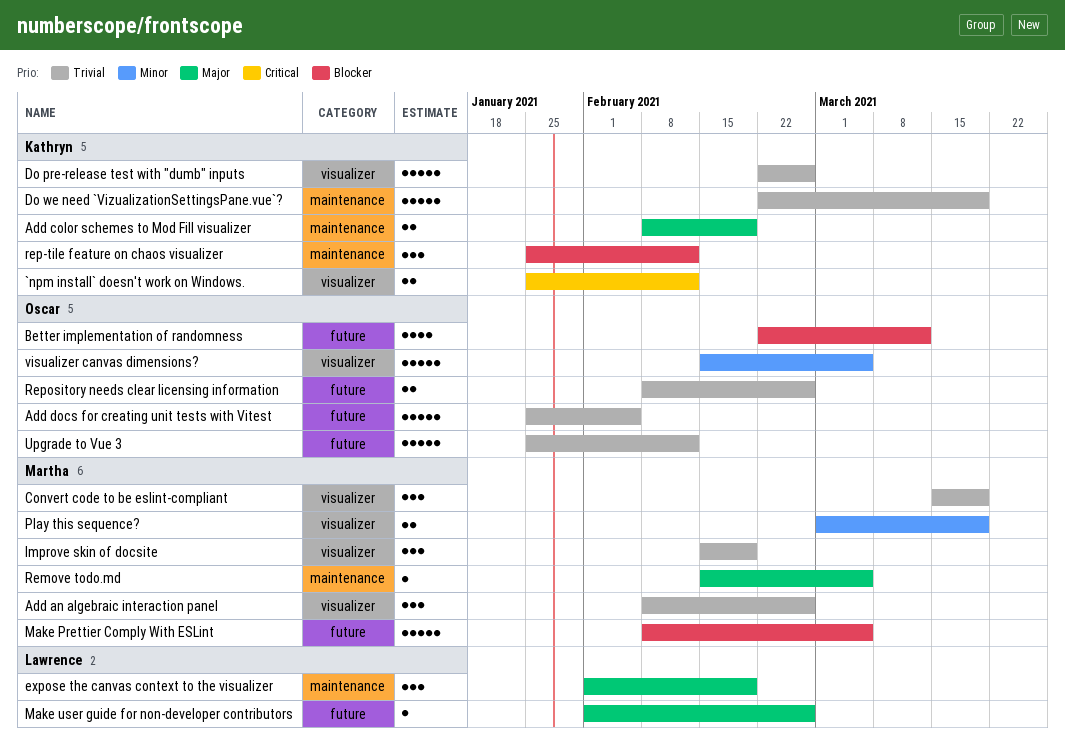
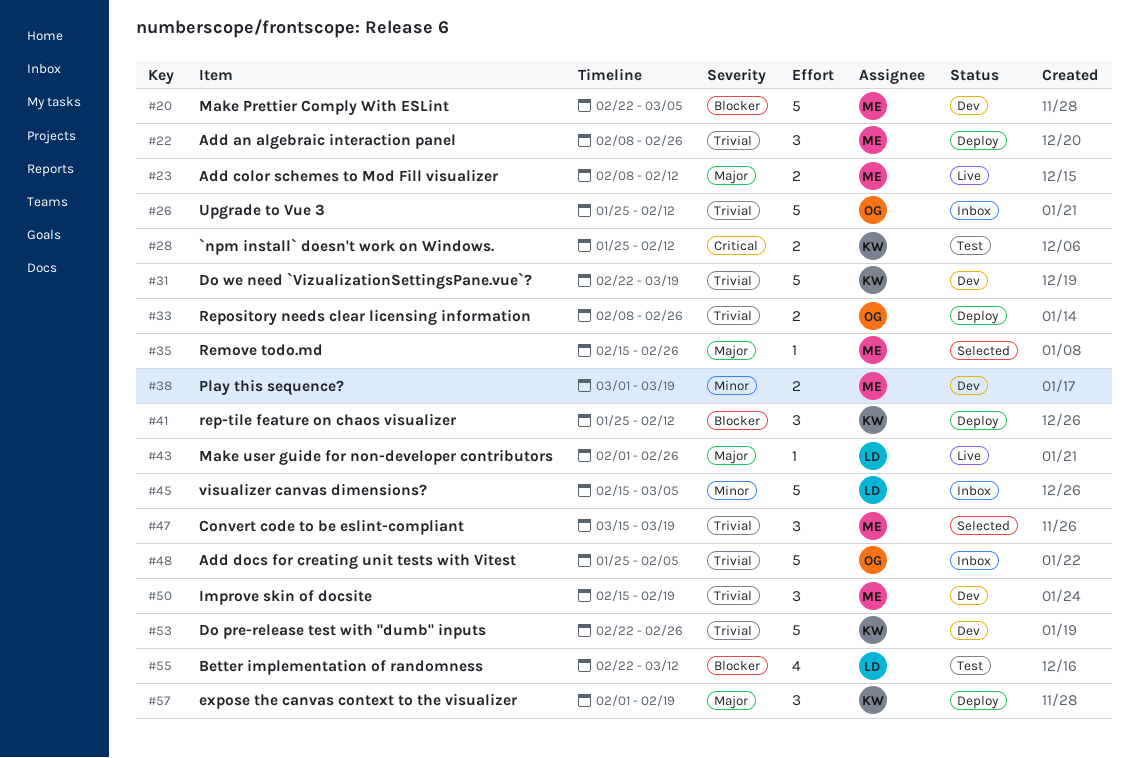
Add color schemes to Mod Fill visualizer, owner: Kathryn -> Martha
Add color schemes to Mod Fill visualizer, due: Feb 19 -> Feb 12
Better implementation of randomness, owner: Oscar -> Lawrence
expose the canvas context to the visualizer, owner: Lawrence -> Kathryn
Make Prettier Comply With ESLint, start: Feb 8 -> Feb 22
Remove todo.md, due: Mar 5 -> Feb 26
visualizer canvas dimensions?, owner: Oscar -> Lawrence

